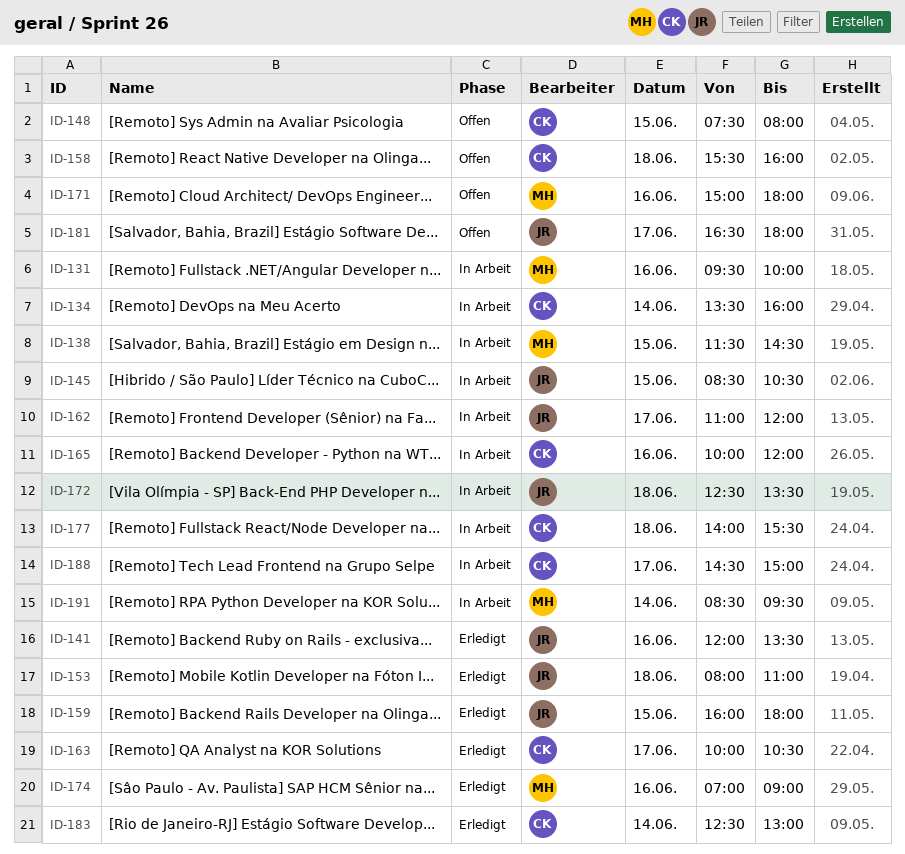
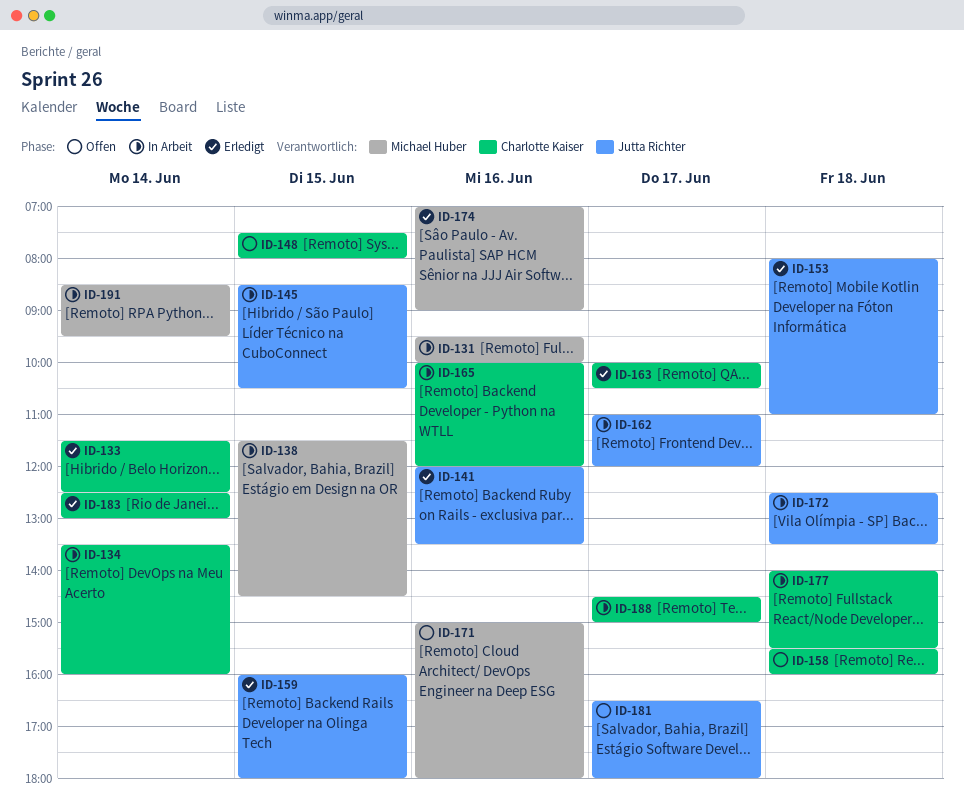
ID-133: none -> present

